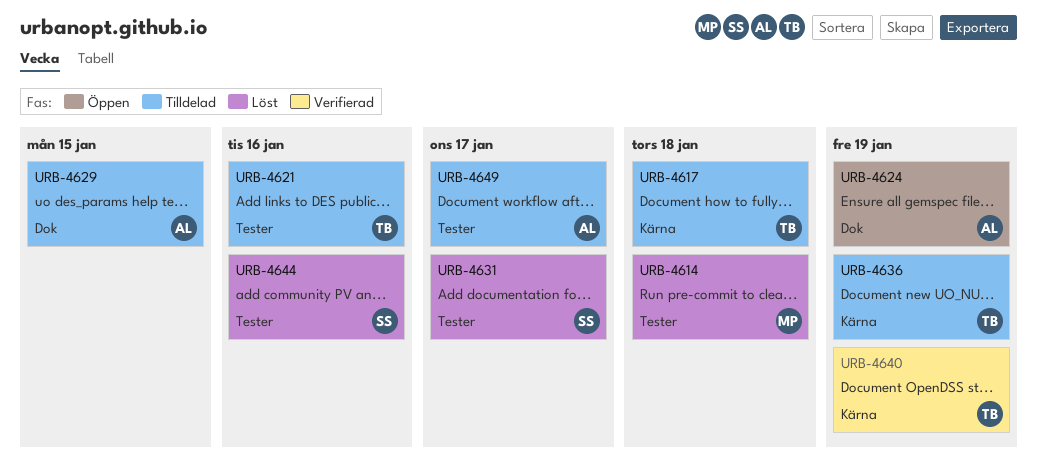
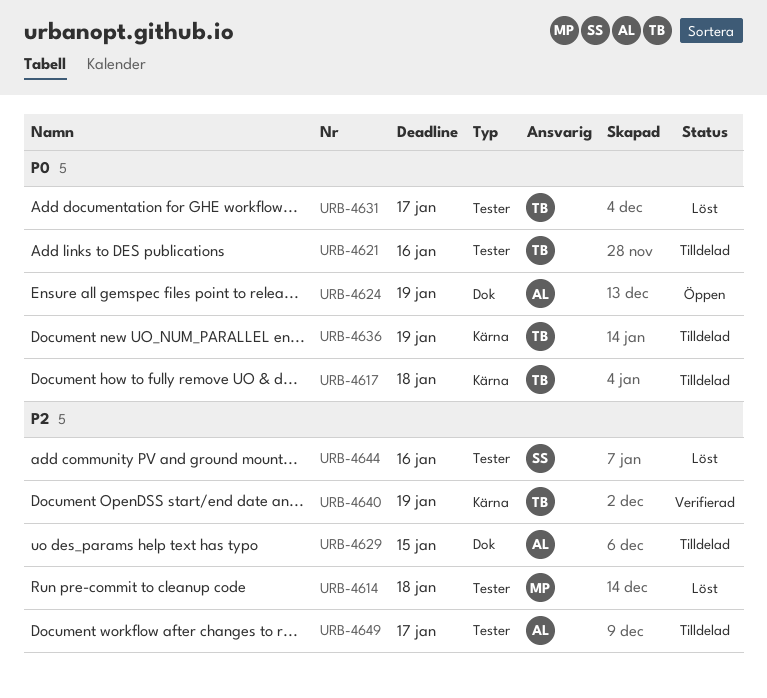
URB-4631, owner: SS -> TB

